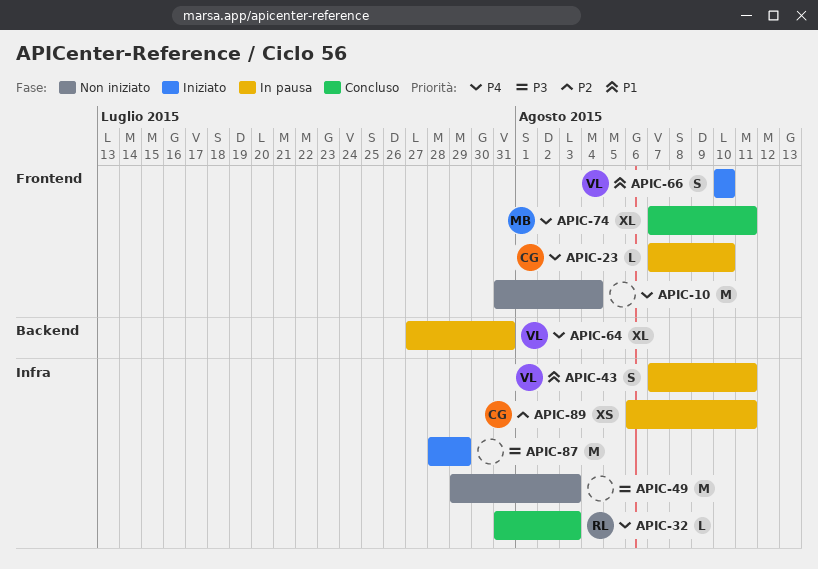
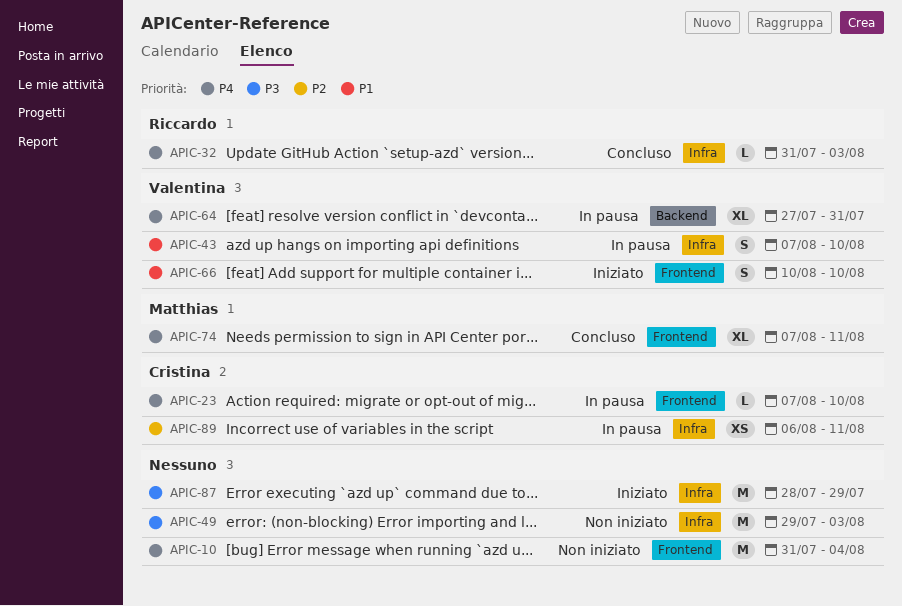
APIC-43, due: Aug 11 -> Aug 10

